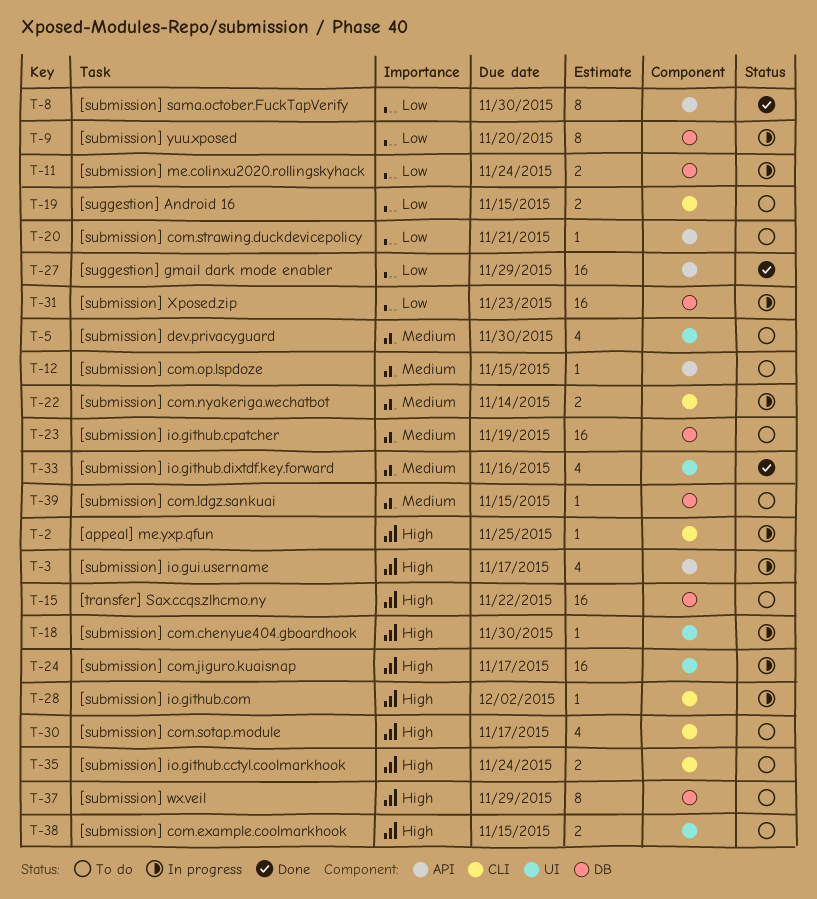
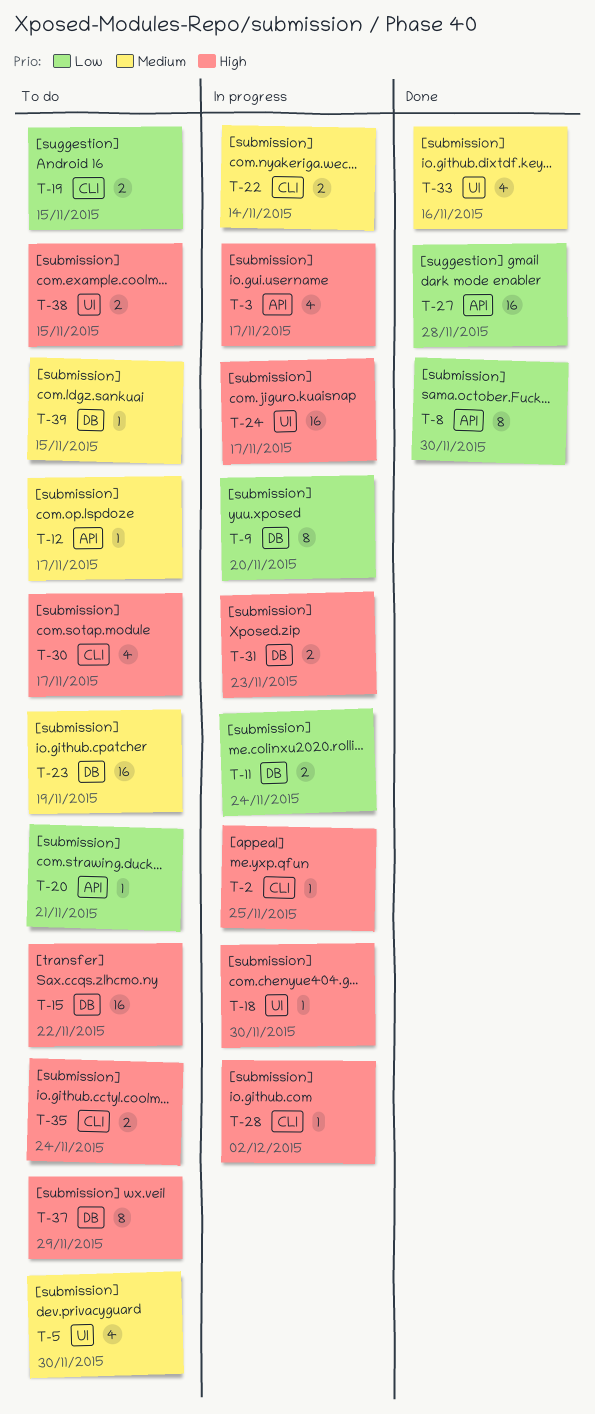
T-12, due: Nov 15 -> Nov 17
T-27, due: Nov 29 -> Nov 28
T-31, priority: Low -> High
T-31, estimate: 16 -> 2

